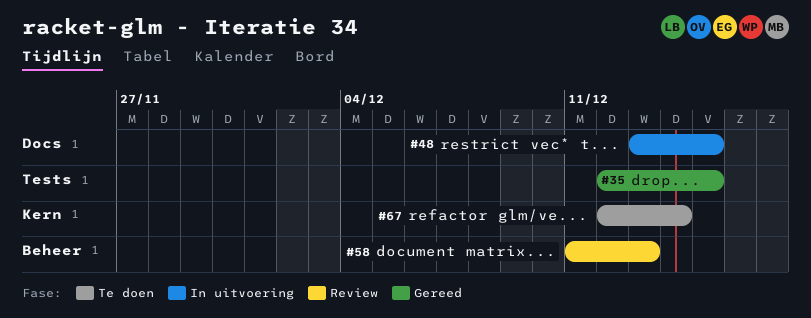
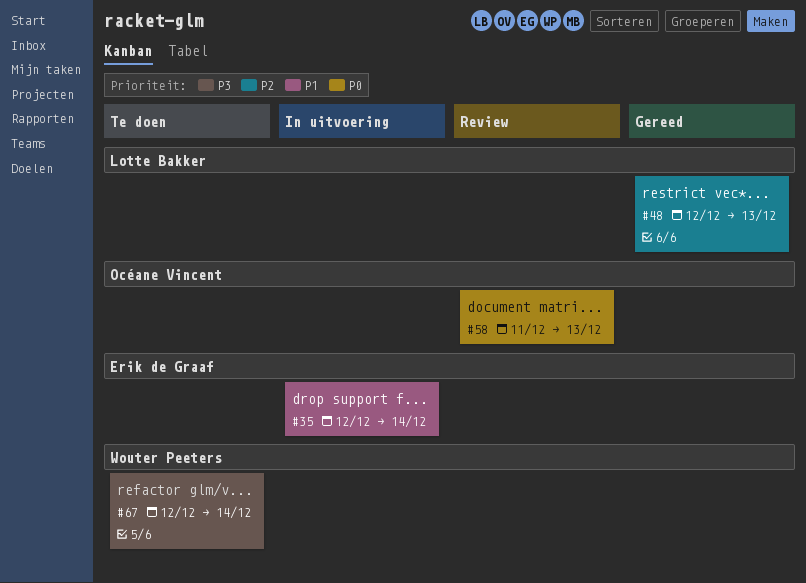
#35, status: Gereed -> In uitvoering
#35, due: Dec 15 -> Dec 14
#48, status: In uitvoering -> Gereed
#48, start: Dec 13 -> Dec 12
#48, due: Dec 15 -> Dec 13

